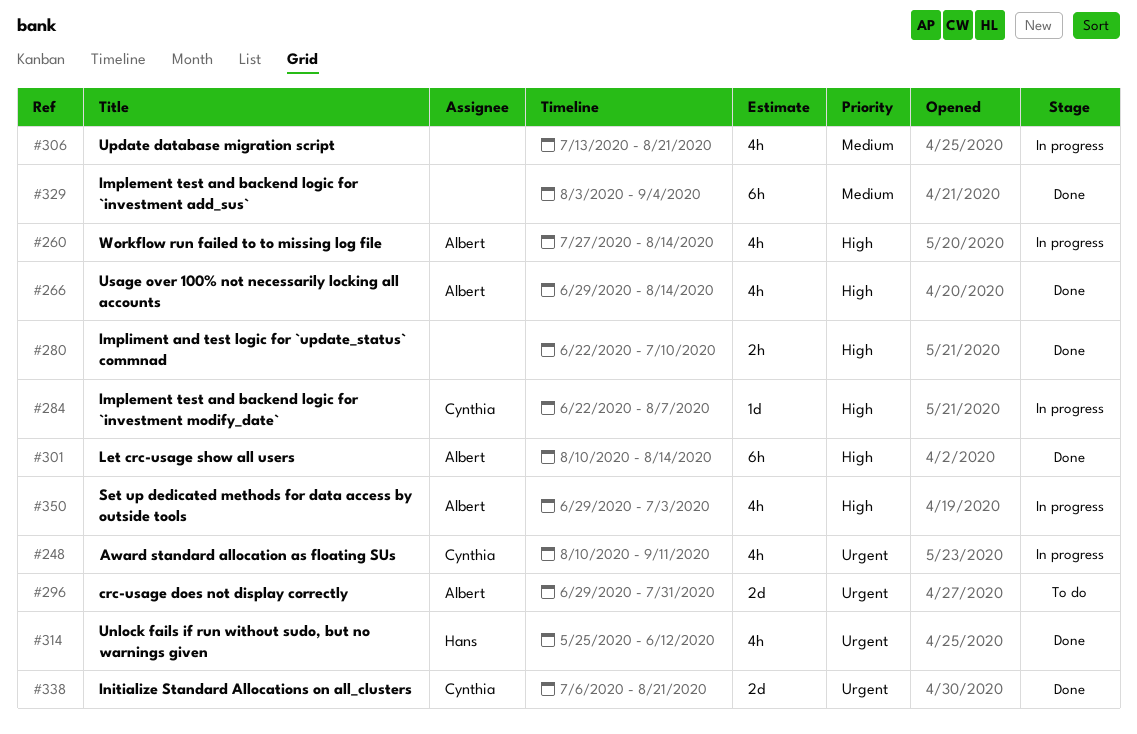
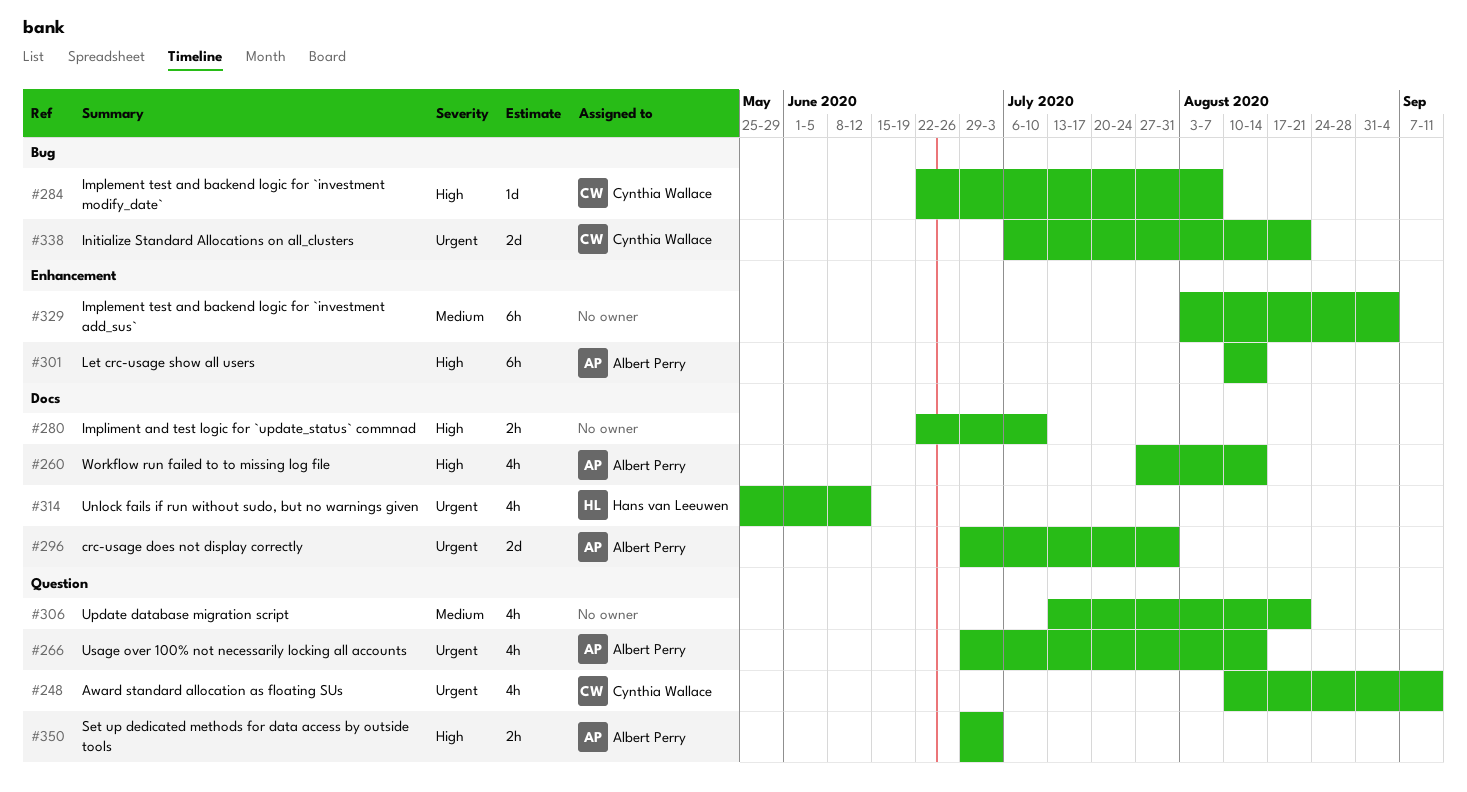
#266, priority: High -> Urgent
#350, estimate: 4h -> 2h

